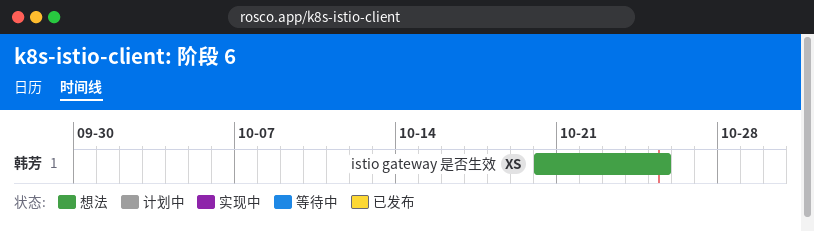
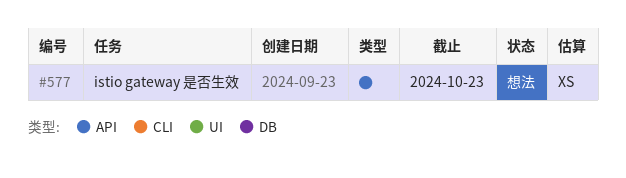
istio gateway 是否生效, due: Oct 25 -> Oct 23

